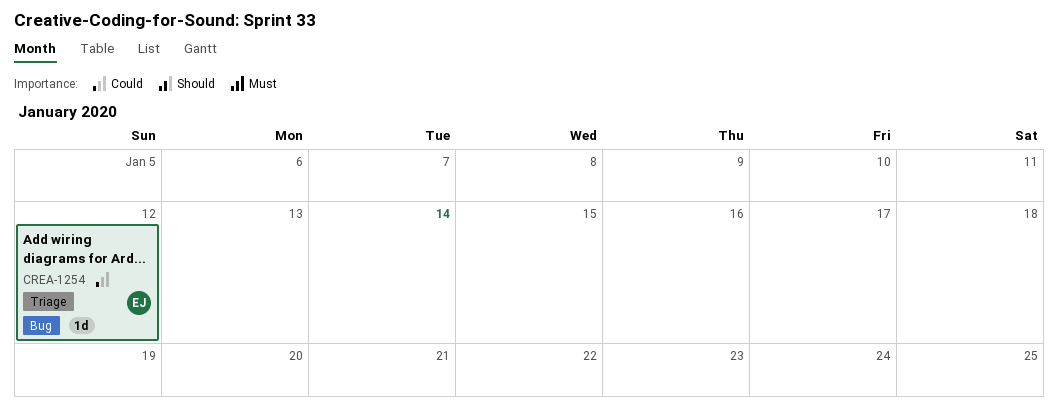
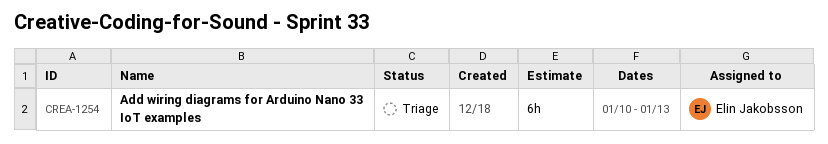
CREA-1254, estimate: 1d -> 6h
CREA-1254, due: Jan 12 -> Jan 13

